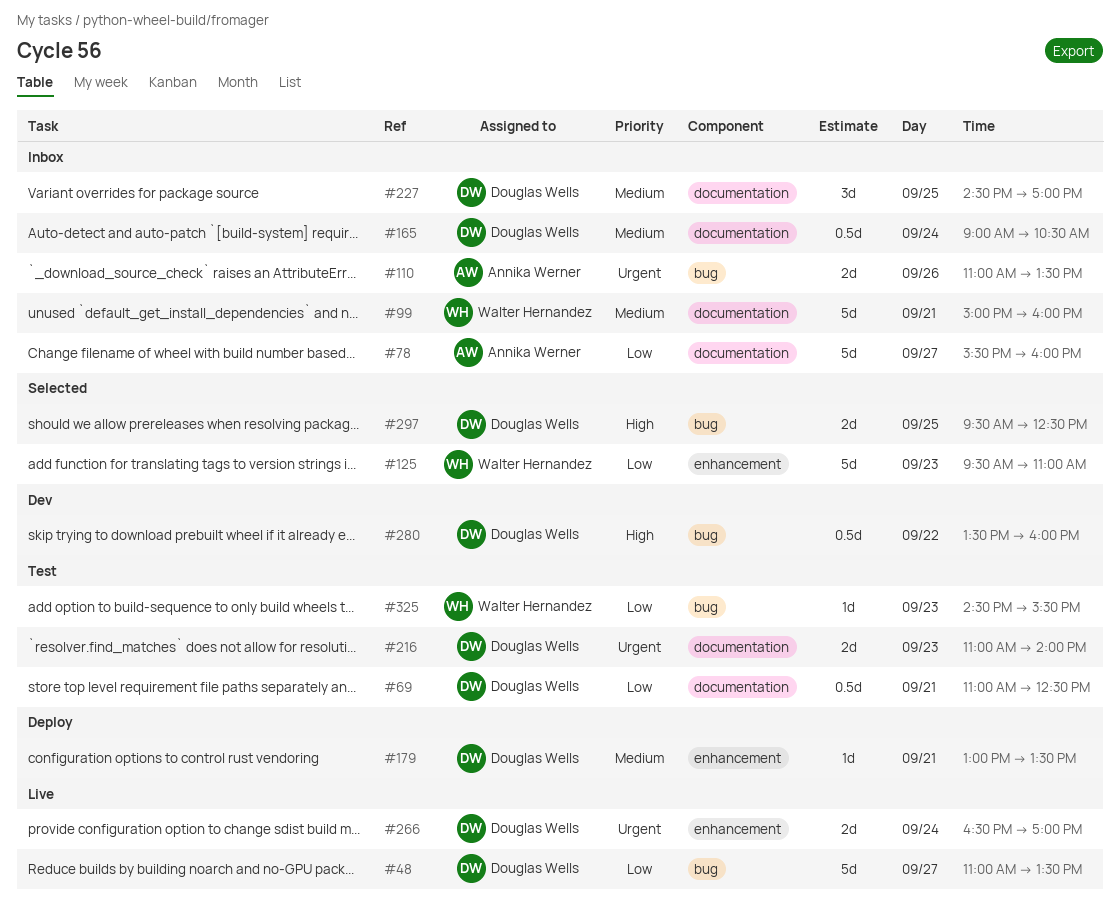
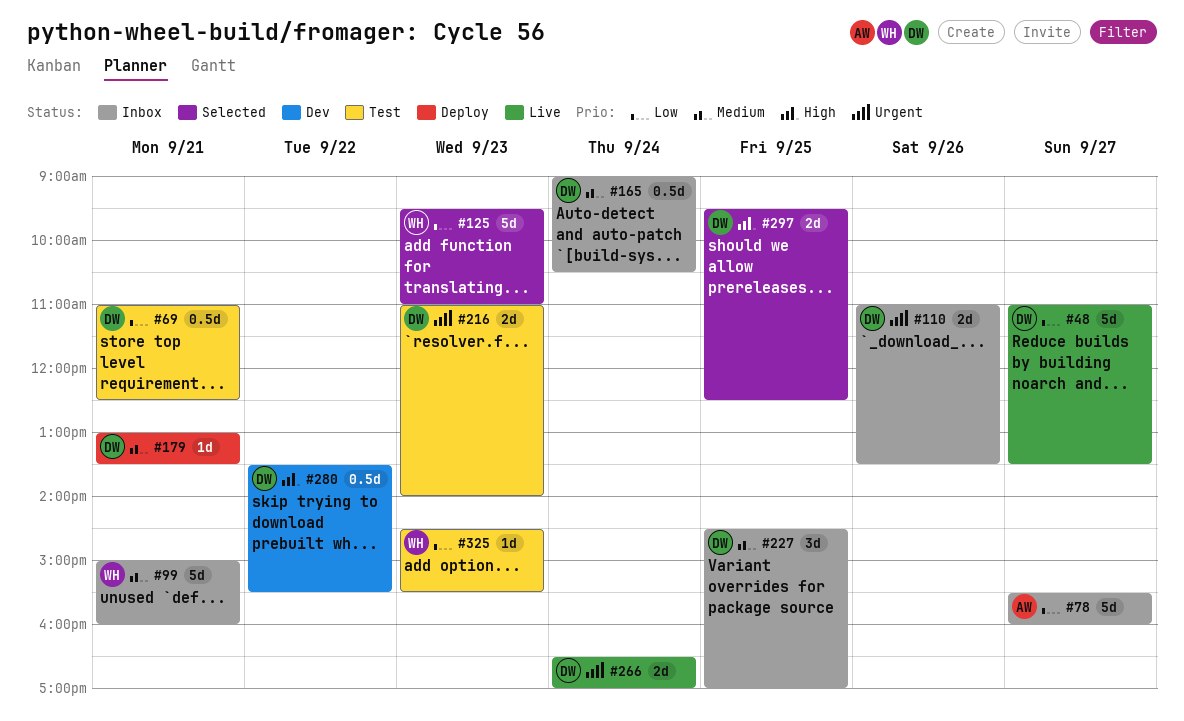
#110, owner: Annika Werner -> Douglas Wells
#280, ends: 16:00 -> 15:30

